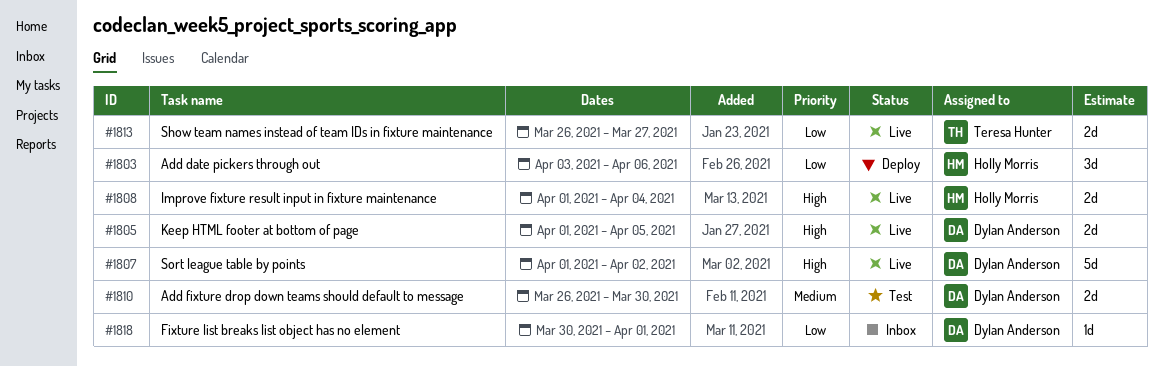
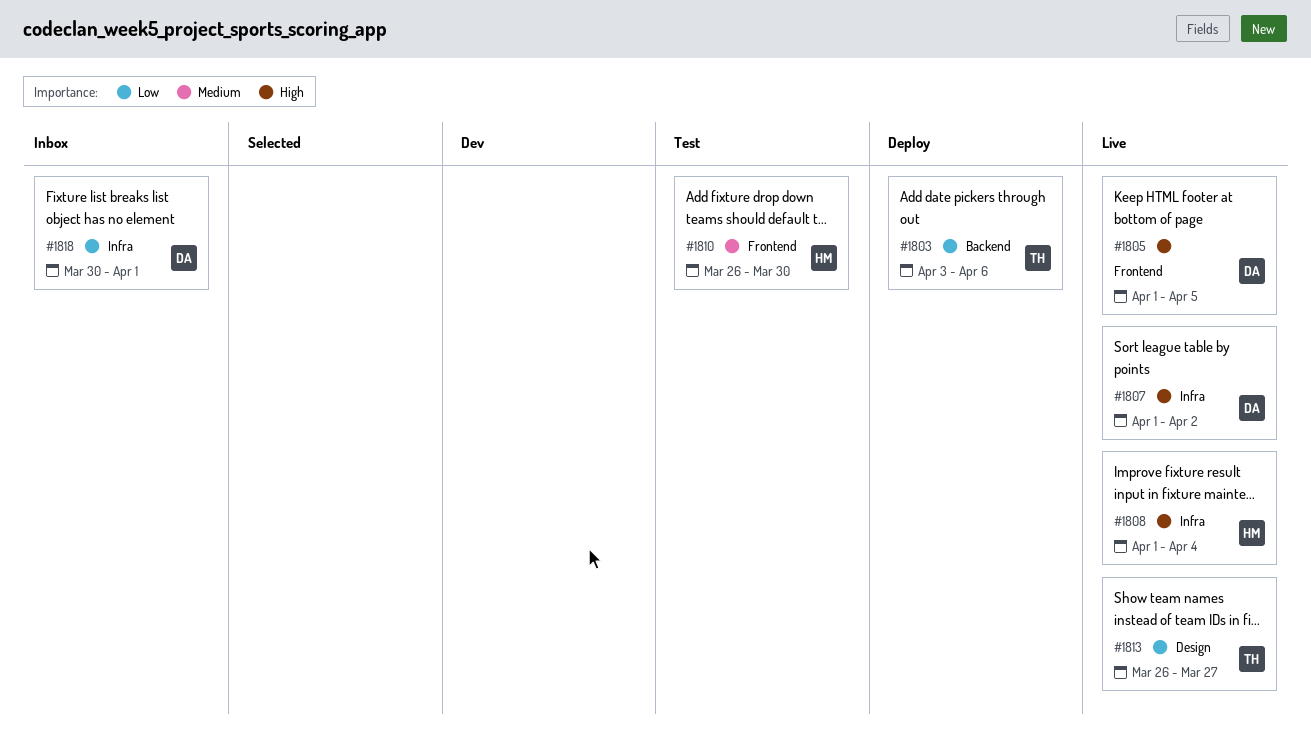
#1803, owner: Holly Morris -> Teresa Hunter
#1810, owner: Dylan Anderson -> Holly Morris

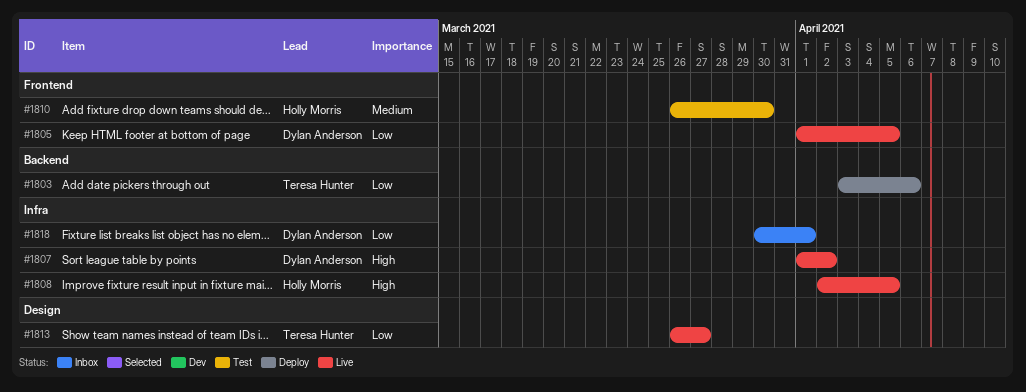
#1805, priority: High -> Low
#1808, start: Apr 1 -> Apr 2
#1808, due: Apr 4 -> Apr 5

